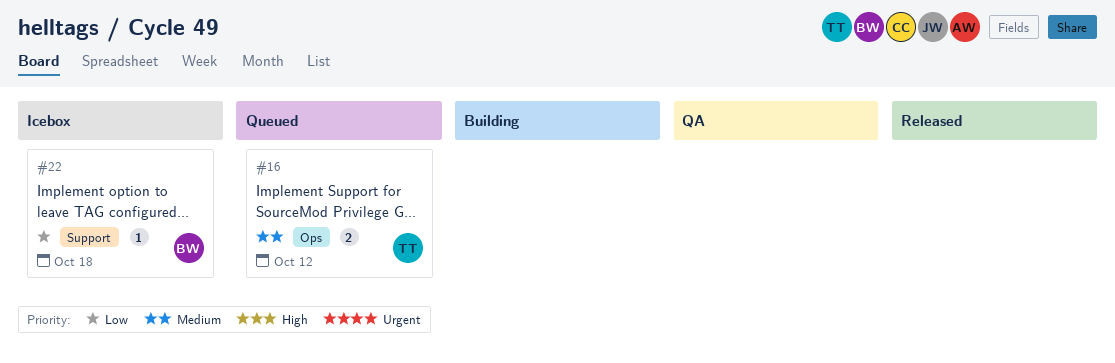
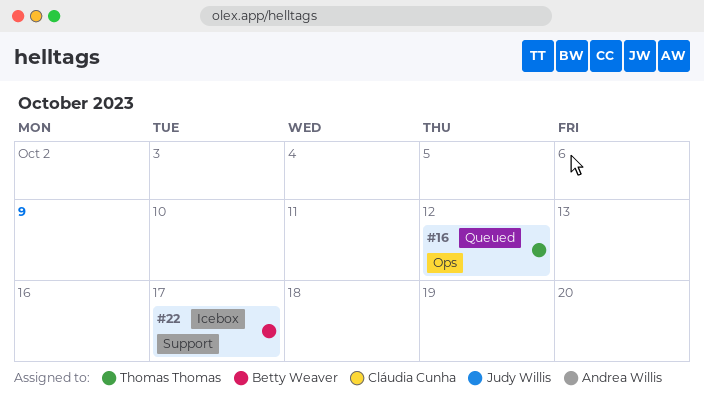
#22, due: Oct 18 -> Oct 17

